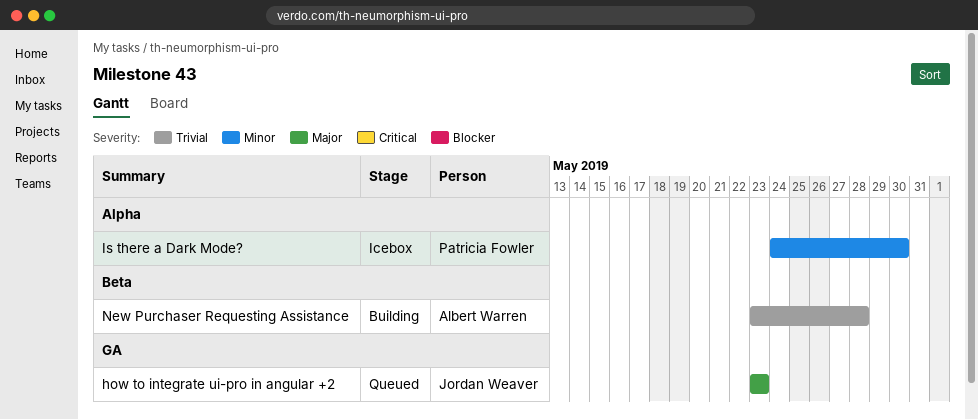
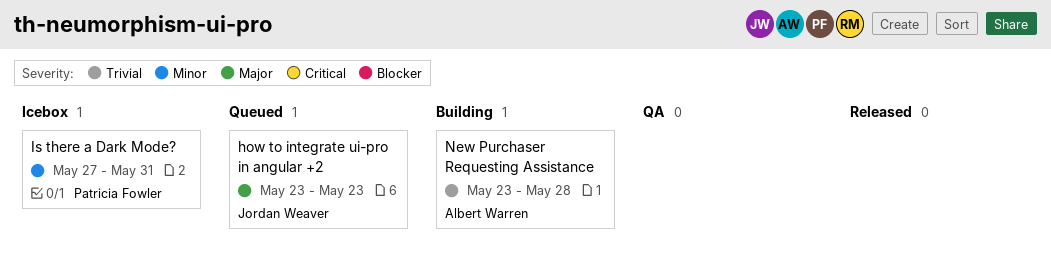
Is there a Dark Mode?, start: May 24 -> May 27
Is there a Dark Mode?, due: May 30 -> May 31

